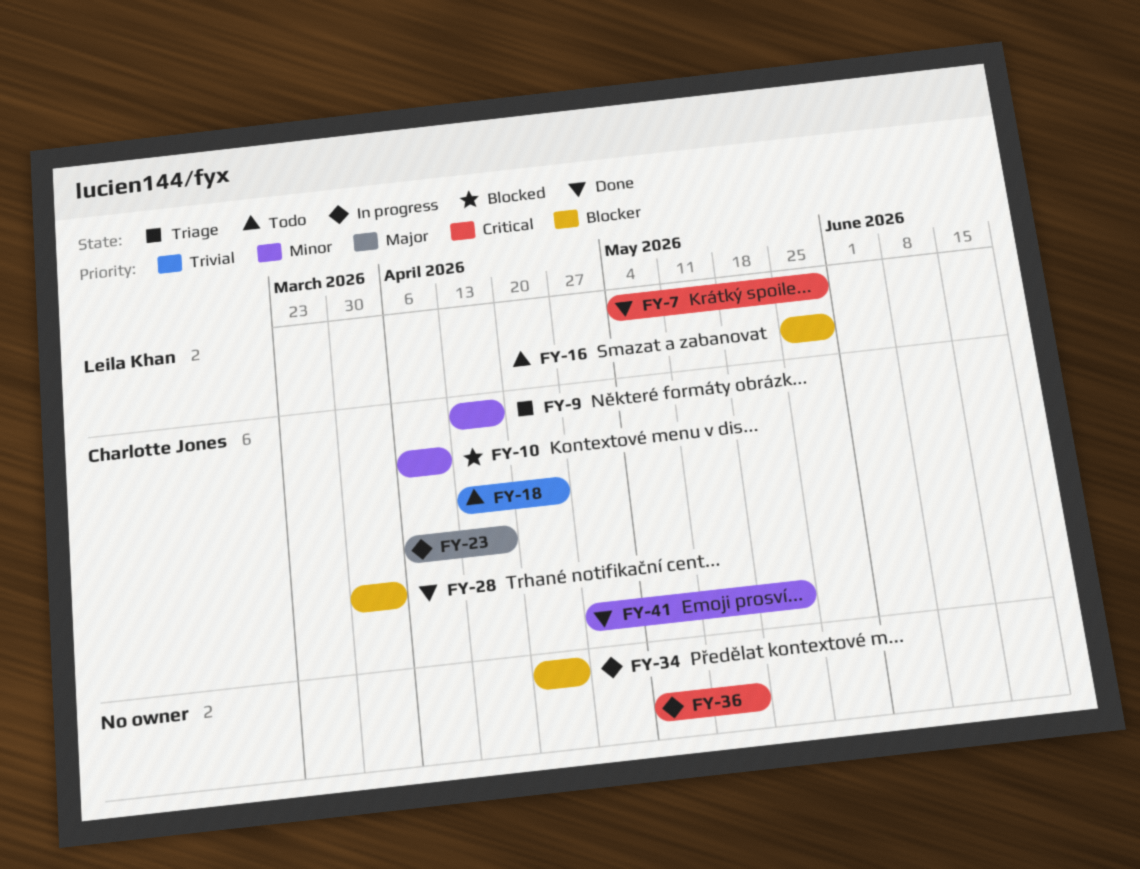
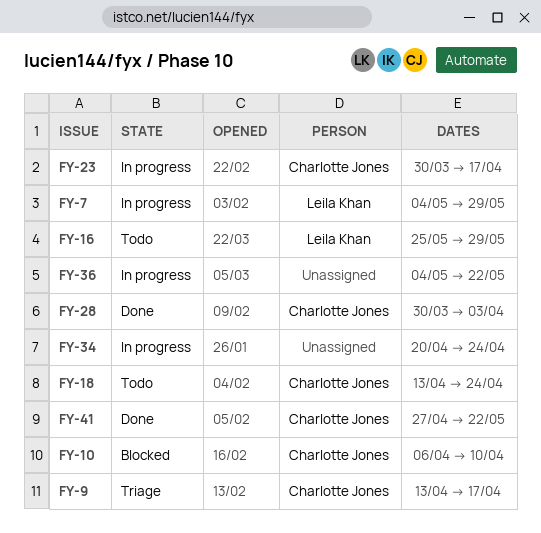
FY-7, status: Done -> In progress
FY-23, start: Apr 6 -> Mar 30
FY-36, due: May 15 -> May 22

